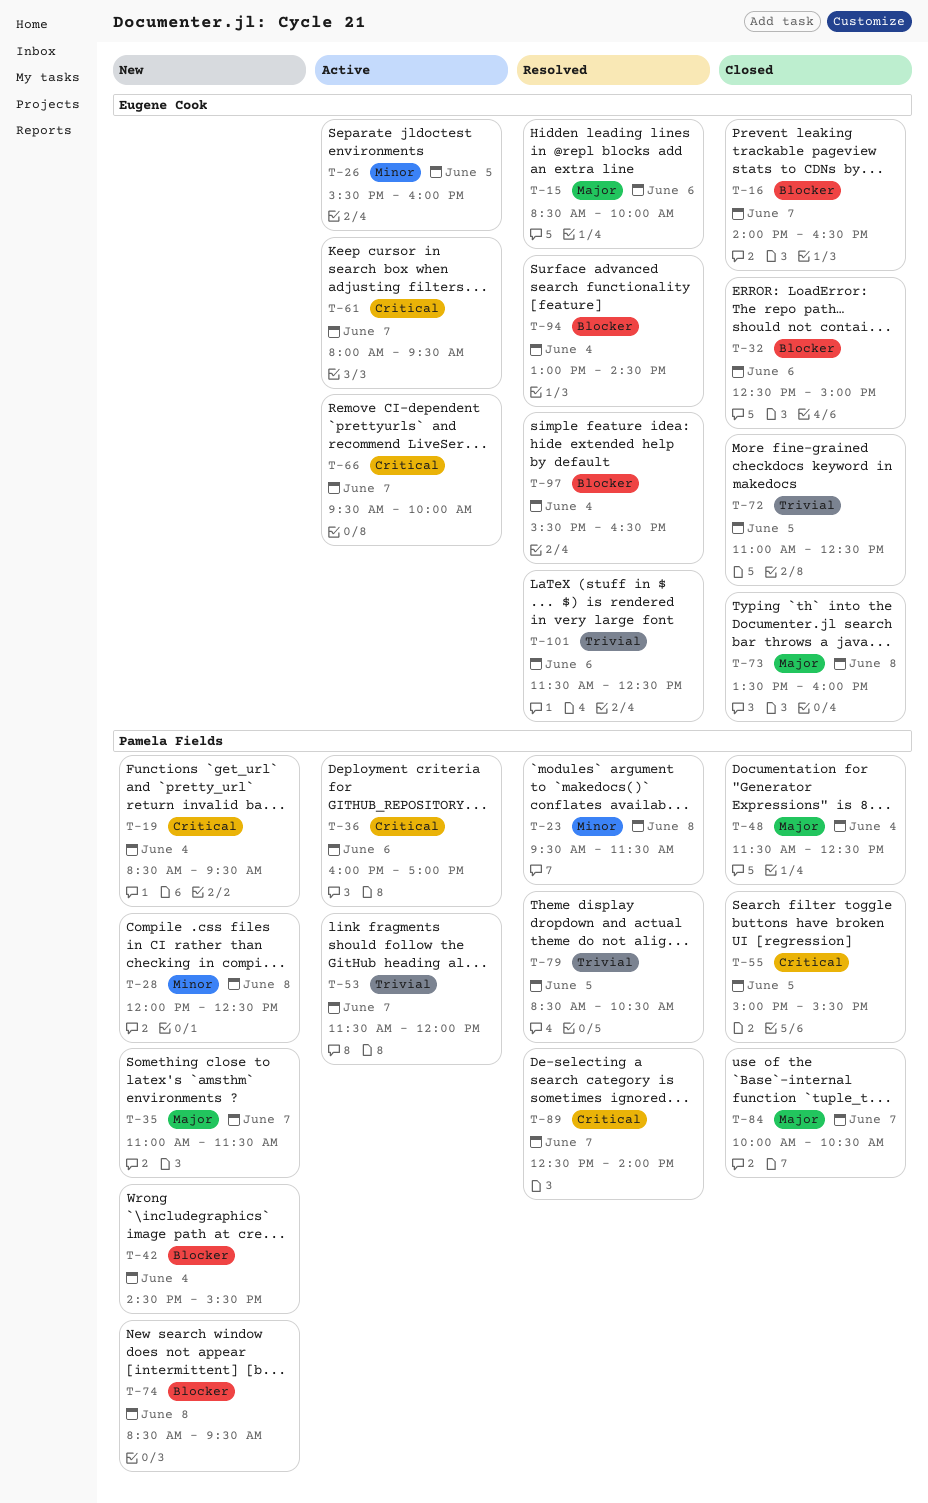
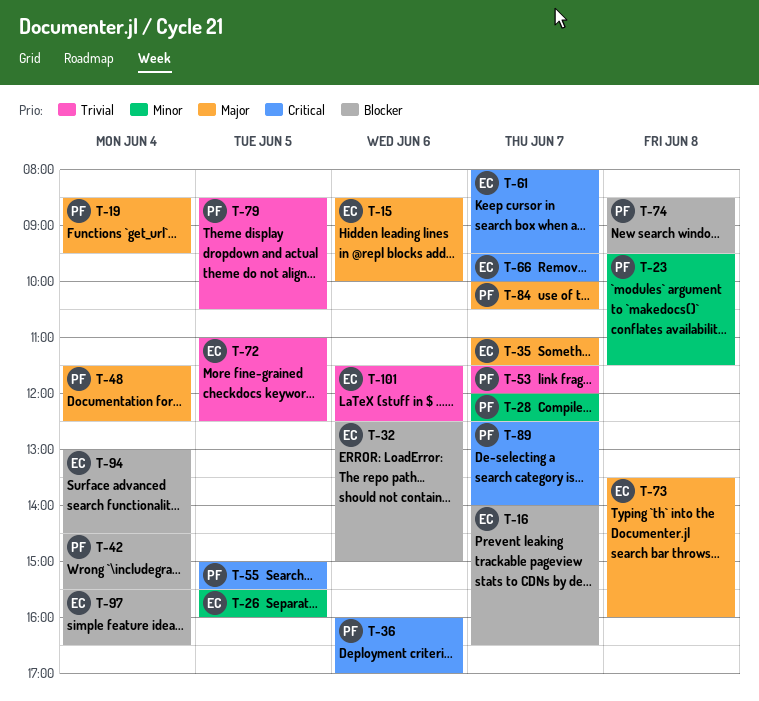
T-19, priority: Critical -> Major
T-28, day: Jun 8 -> Jun 7
T-35, owner: Pamela Fields -> Eugene Cook

